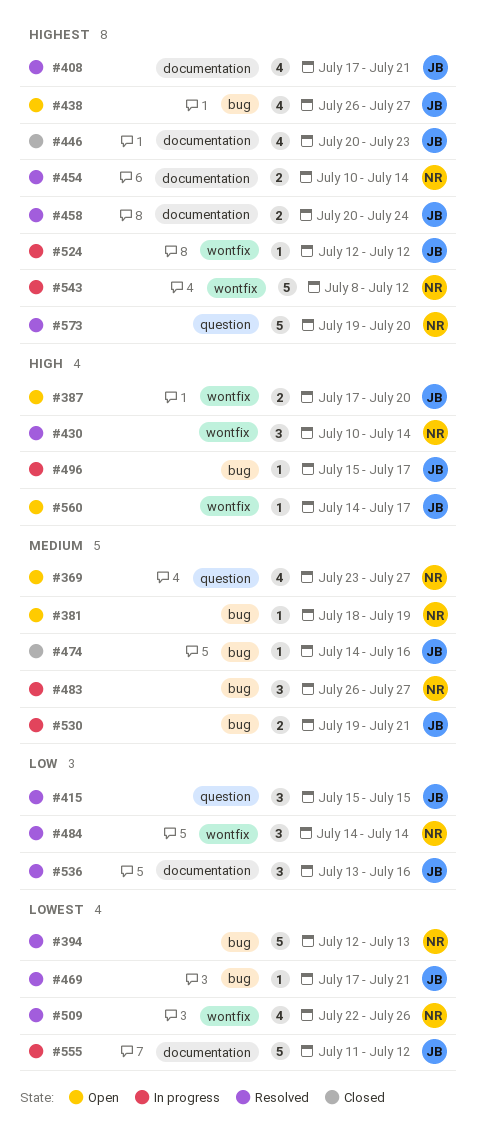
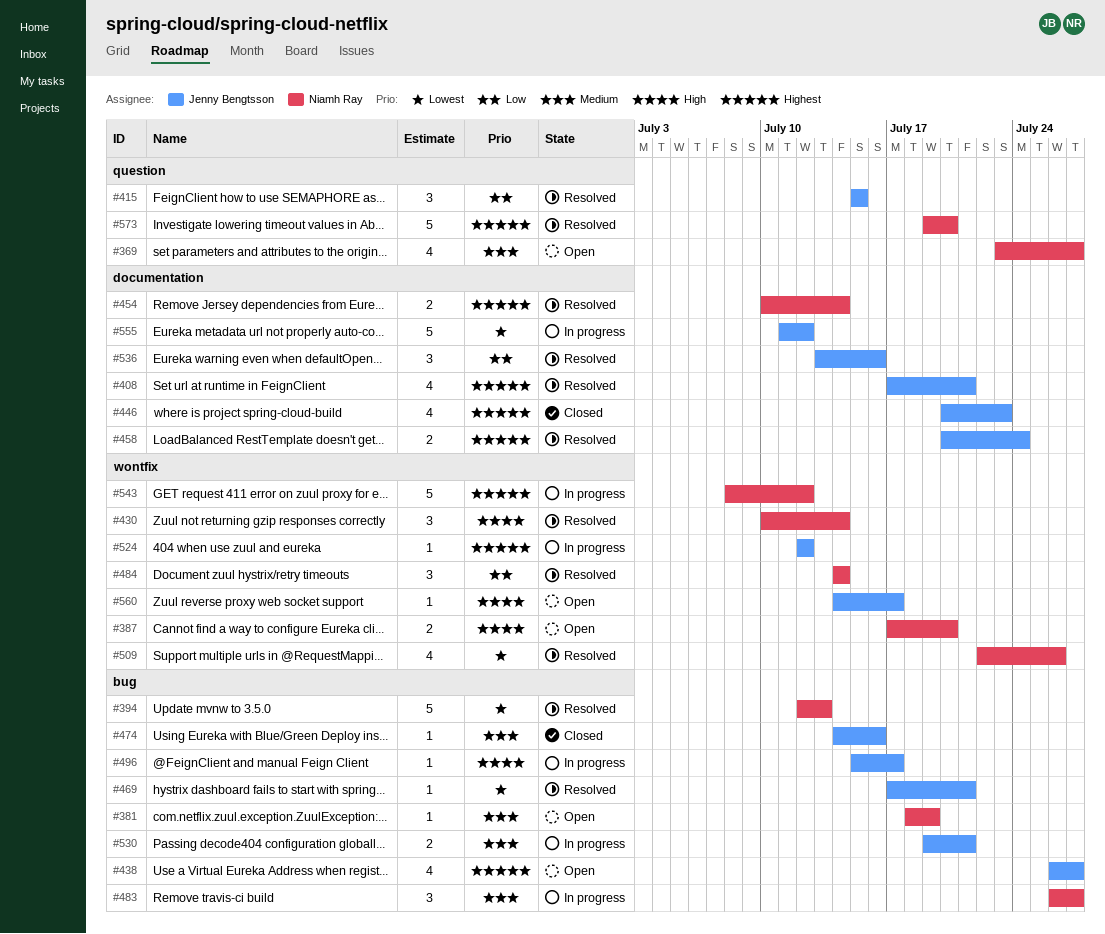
#387, owner: Jenny Bengtsson -> Niamh Ray

